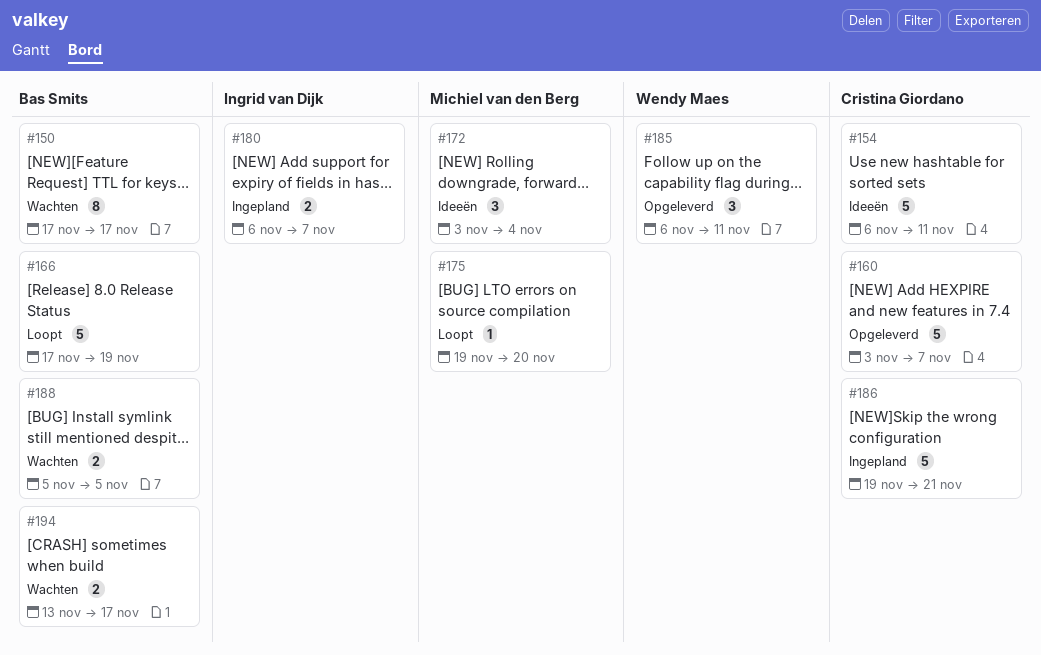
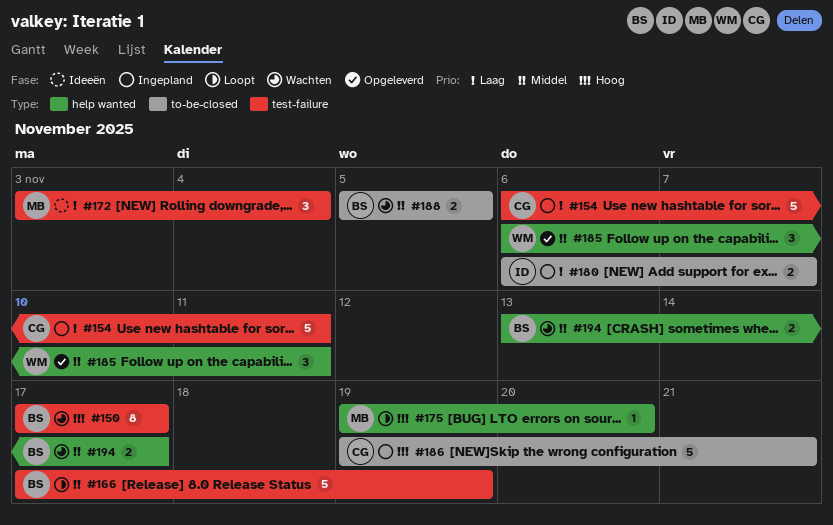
#154, status: Ideeën -> Ingepland
#160: present -> none

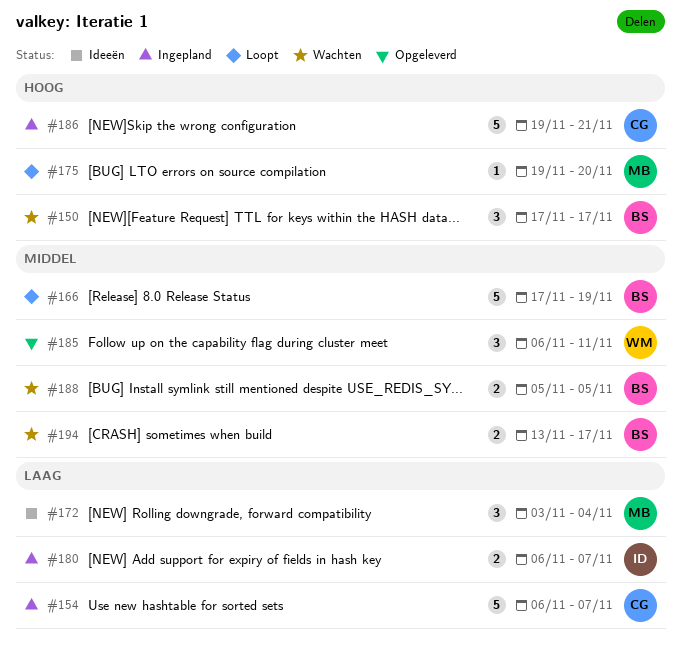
#150, estimate: 8 -> 3
#154, due: Nov 11 -> Nov 7

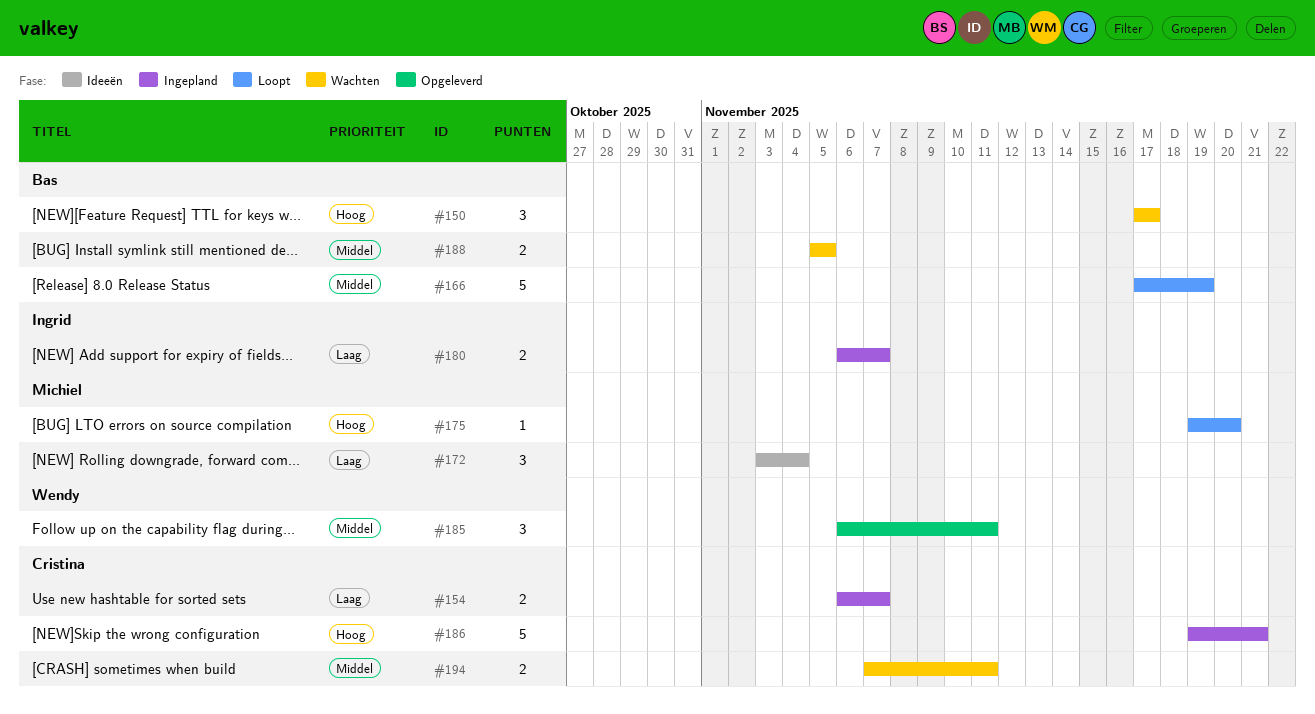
#154, estimate: 5 -> 2
#194, owner: Bas -> Cristina
#194, start: Nov 13 -> Nov 7
#194, due: Nov 17 -> Nov 11

